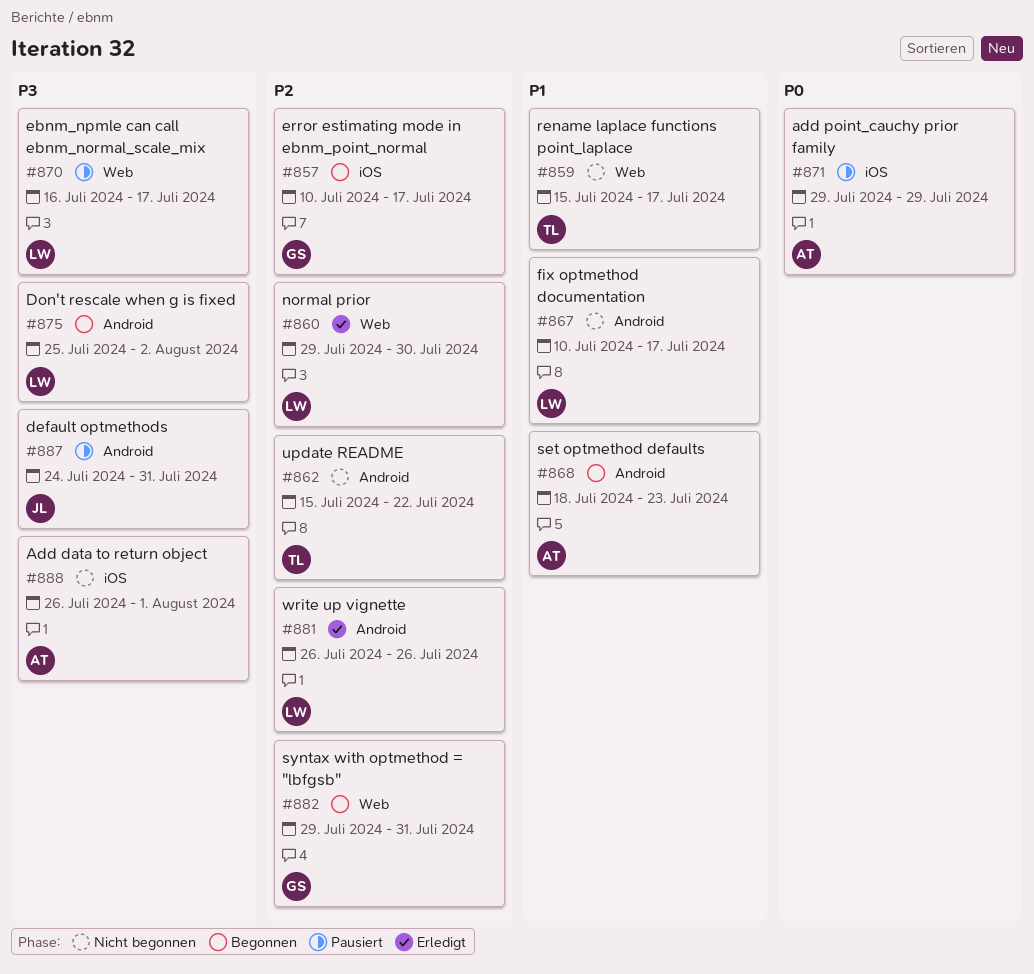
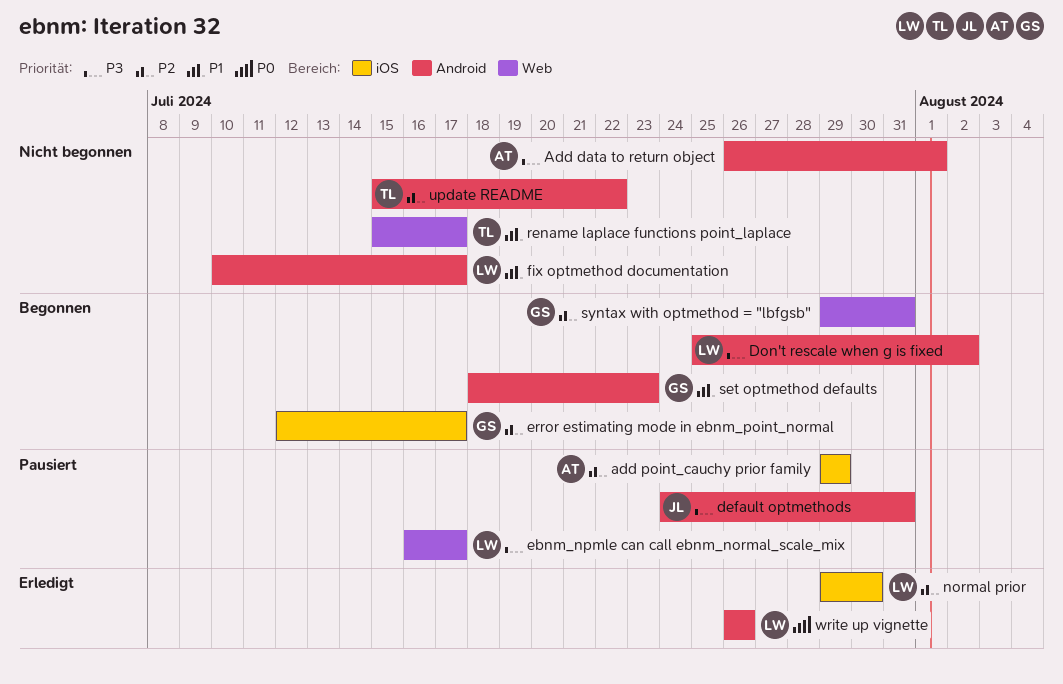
Add data to return object, label: iOS -> Android
add point_cauchy prior family, priority: P0 -> P2
error estimating mode in ebnm_point_normal, start: Jul 10 -> Jul 12
normal prior, label: Web -> iOS
set optmethod defaults, owner: AT -> GS
write up vignette, priority: P2 -> P0

